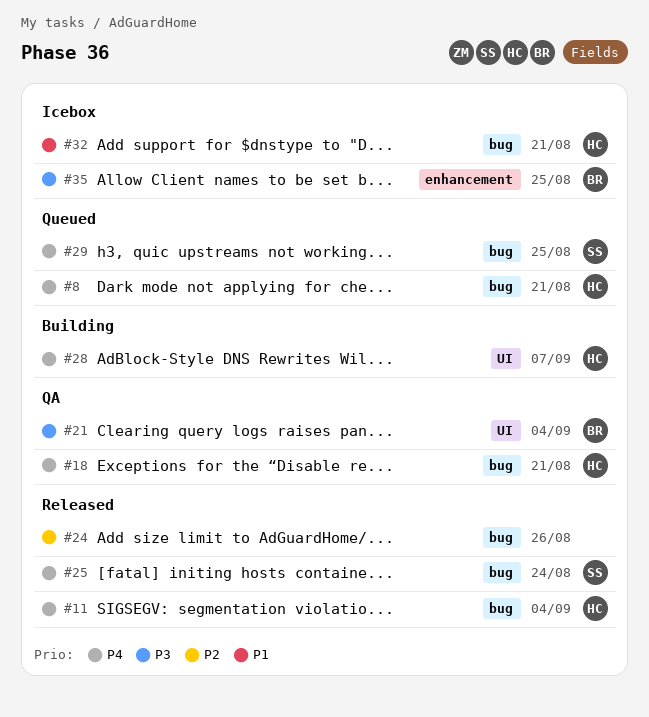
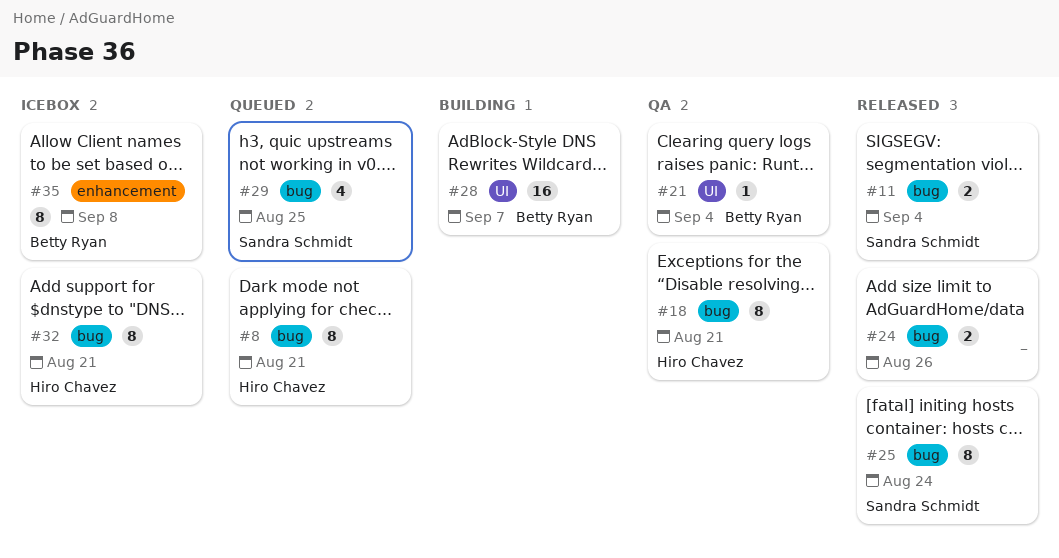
#11, owner: Hiro Chavez -> Sandra Schmidt
#28, owner: Hiro Chavez -> Betty Ryan
#35, due: Aug 25 -> Sep 8

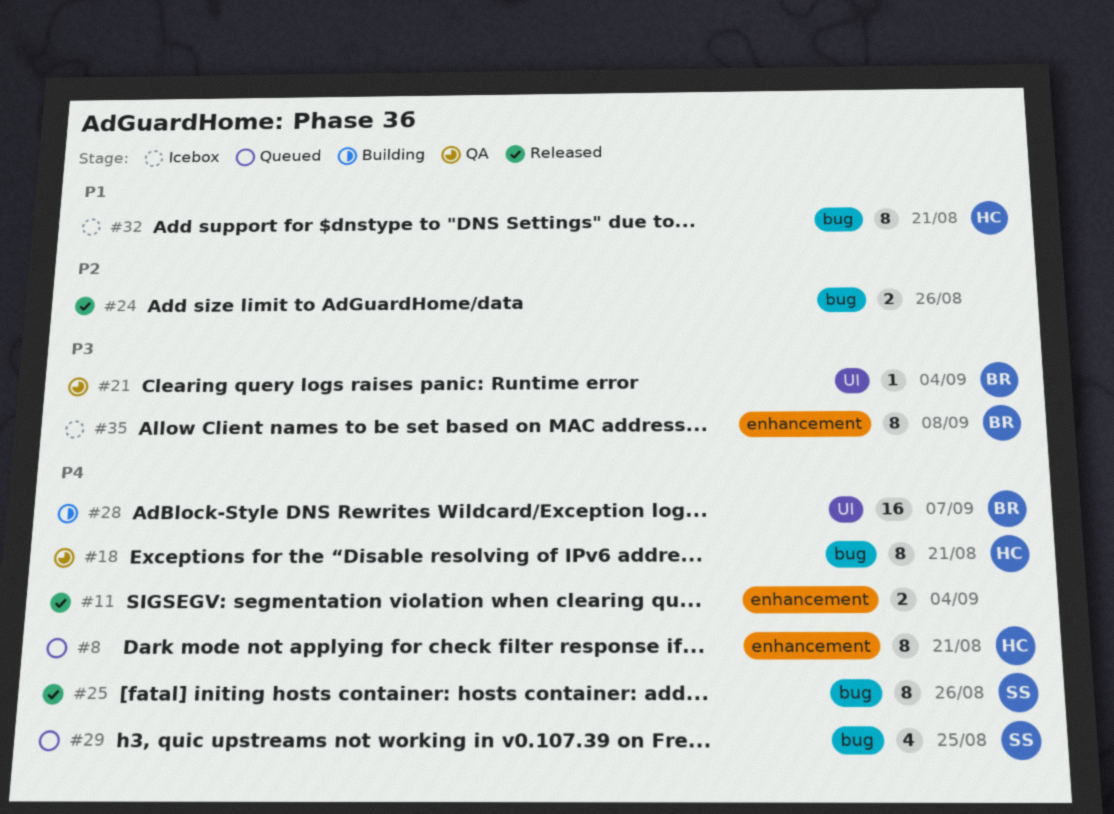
#8, label: bug -> enhancement
#11, owner: Sandra Schmidt -> none
#11, label: bug -> enhancement
#25, due: Aug 24 -> Aug 26

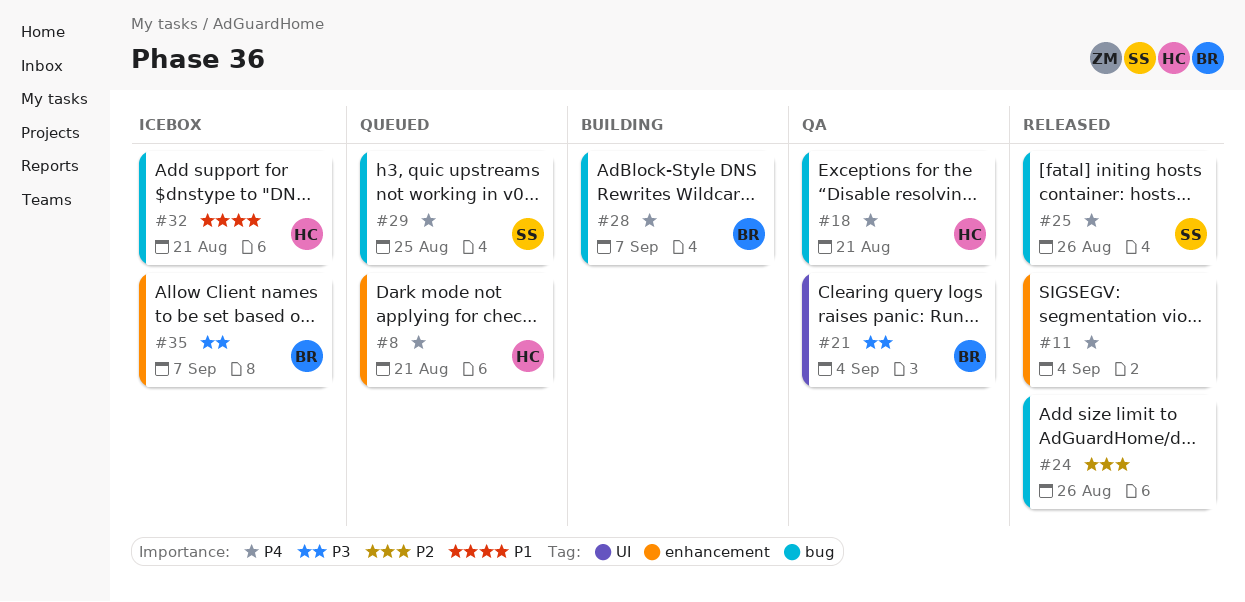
#28, label: UI -> bug
#35, due: Sep 8 -> Sep 7

